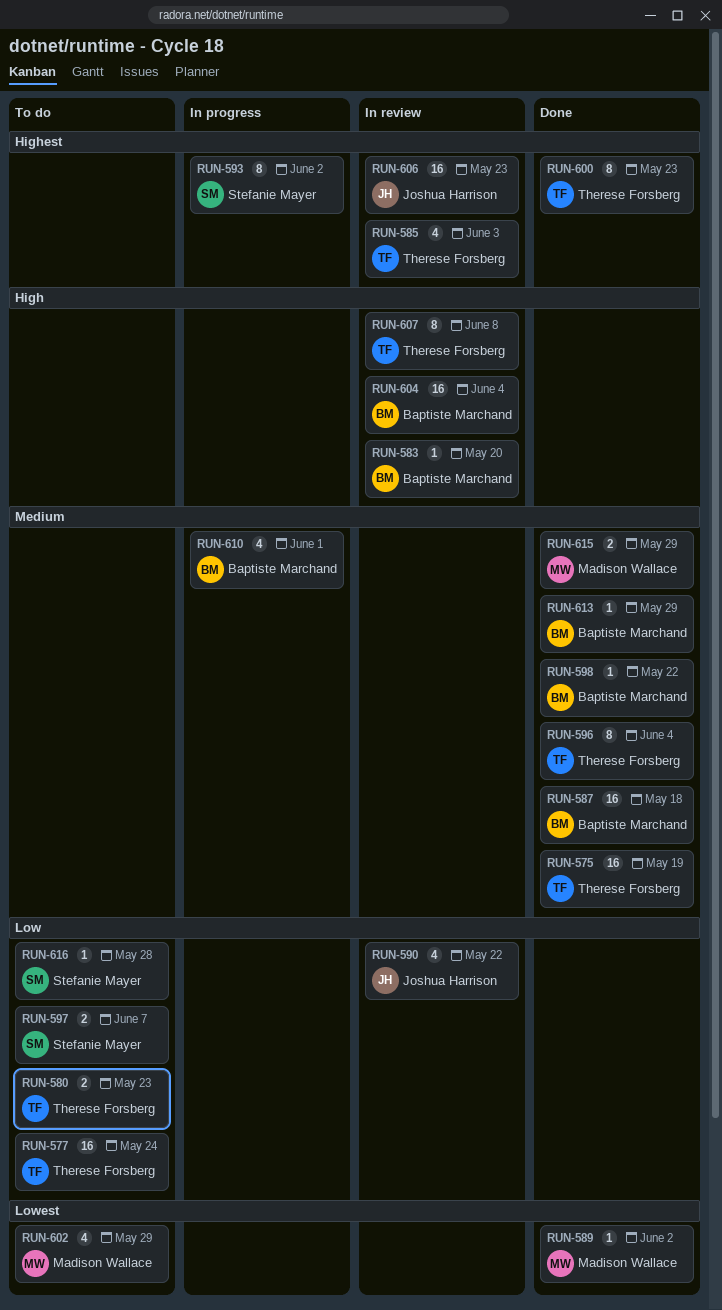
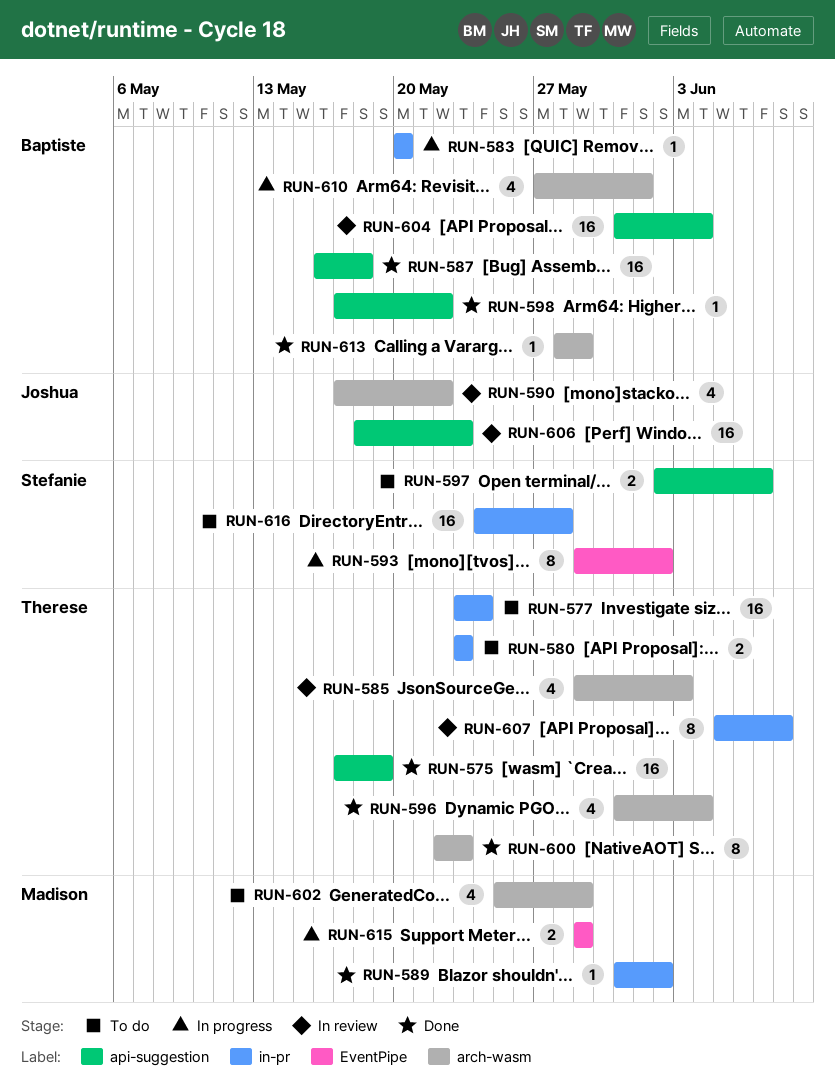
RUN-583, status: In review -> In progress
RUN-596, estimate: 8 -> 4
RUN-615, status: Done -> In progress
RUN-616, estimate: 1 -> 16

